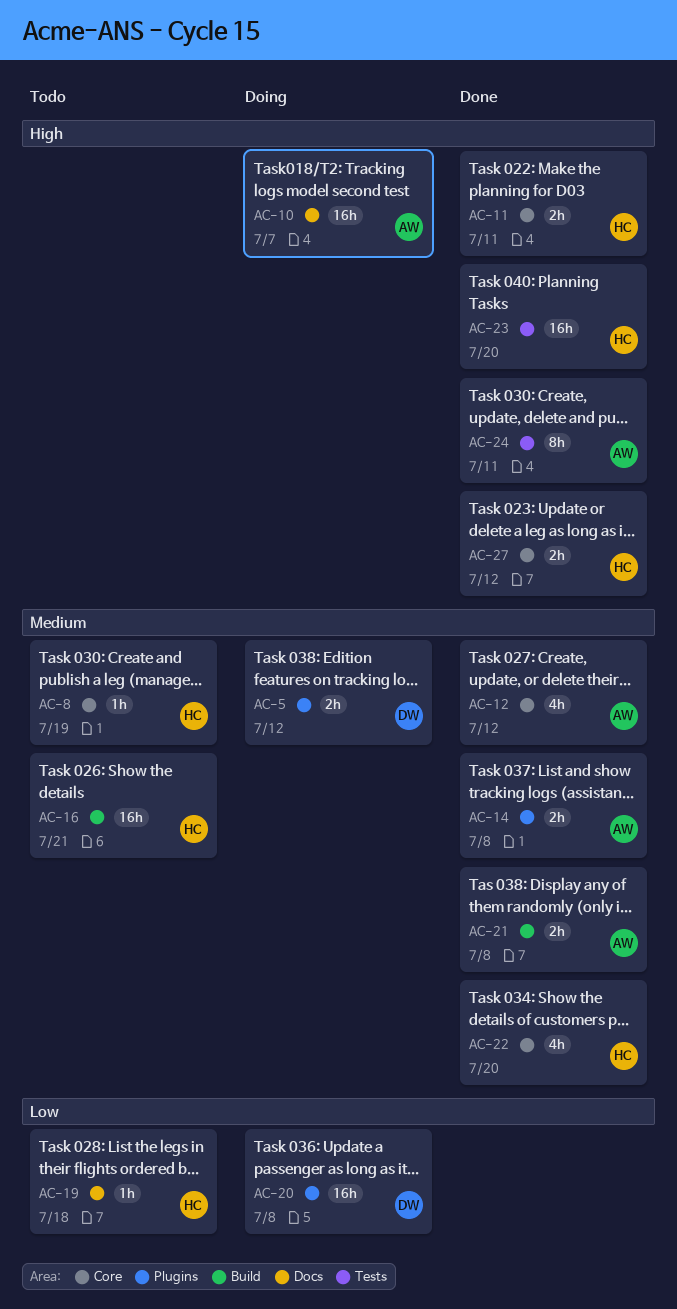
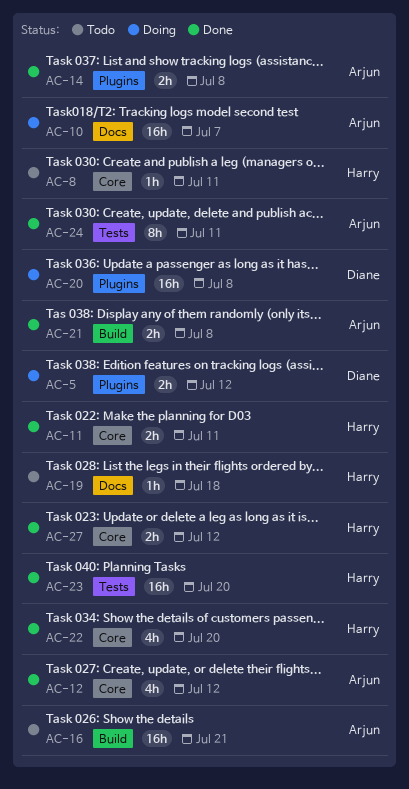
AC-8, due: Jul 19 -> Jul 11
AC-16, owner: Harry -> Arjun

